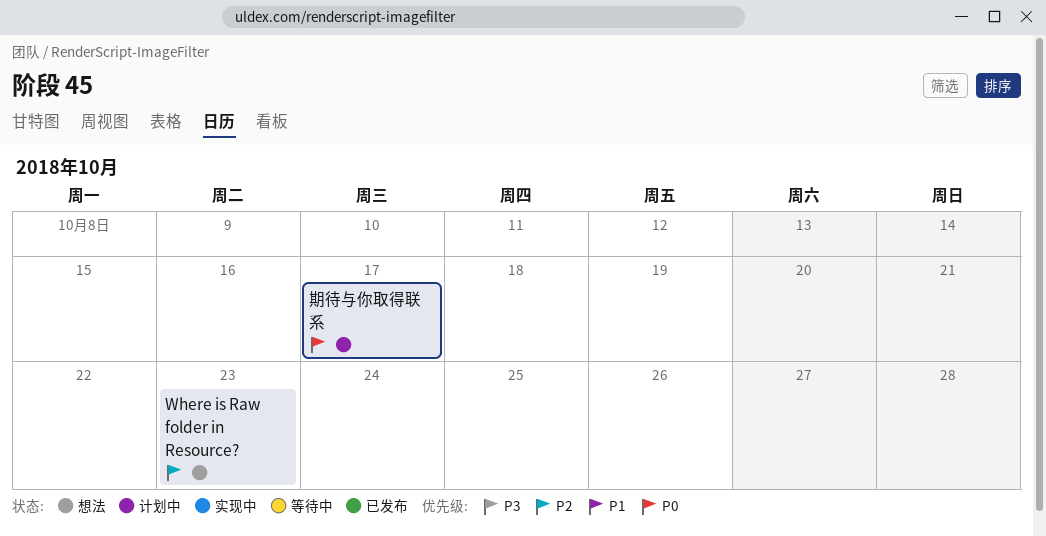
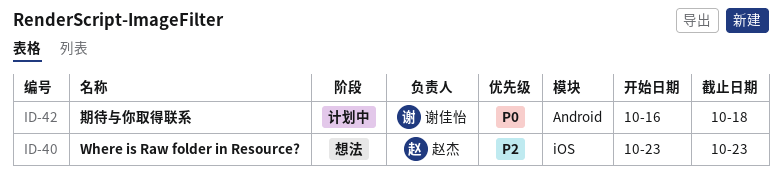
期待与你取得联系, due: Oct 17 -> Oct 18

